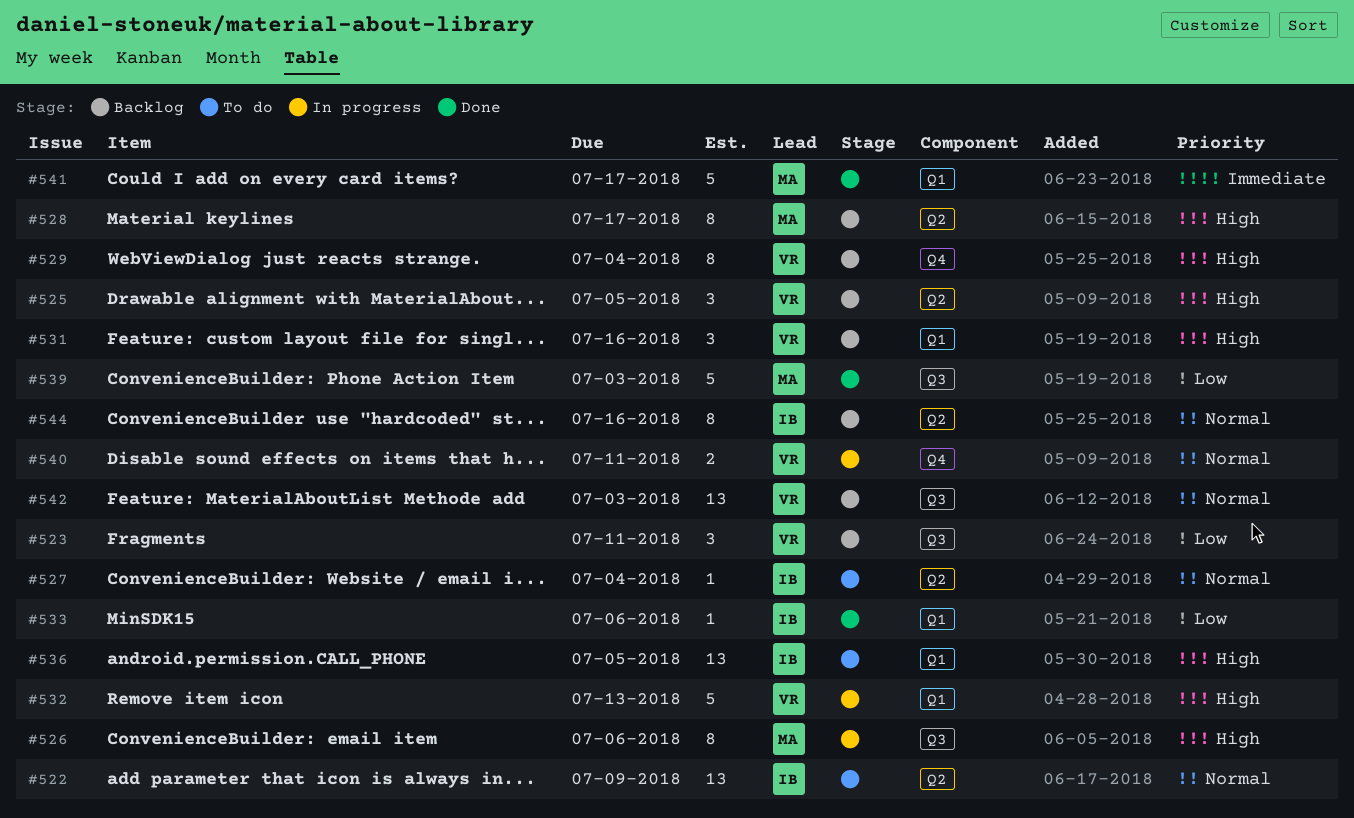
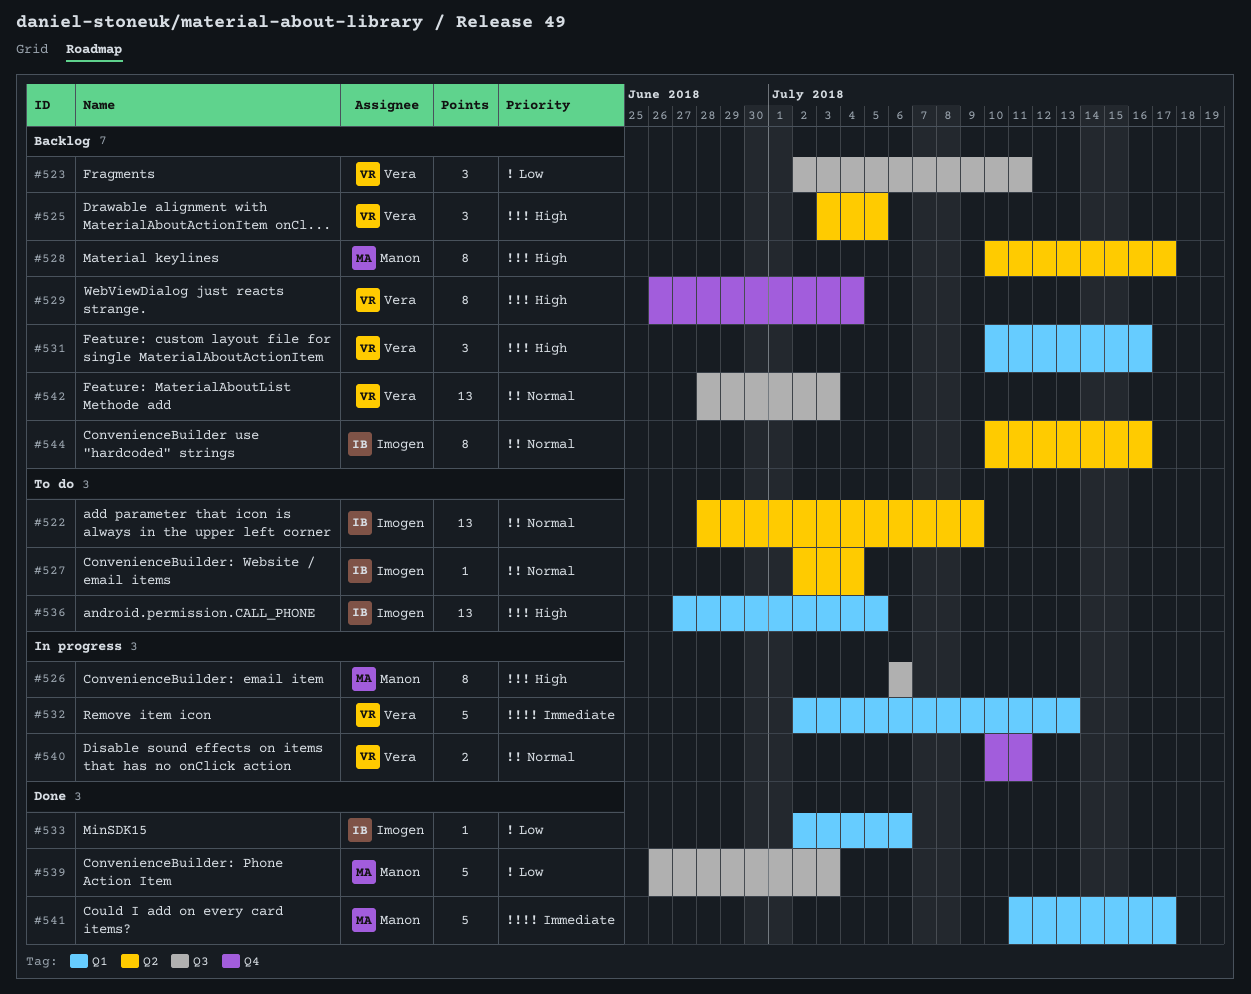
#532, priority: High -> Immediate

